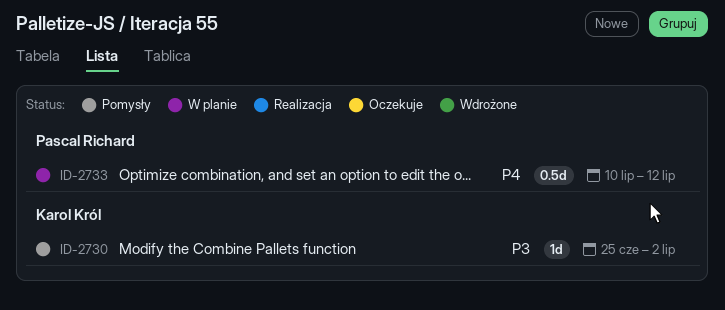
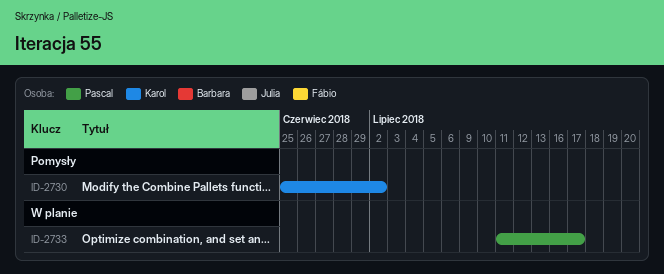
ID-2733, start: Jul 10 -> Jul 11
ID-2733, due: Jul 12 -> Jul 17

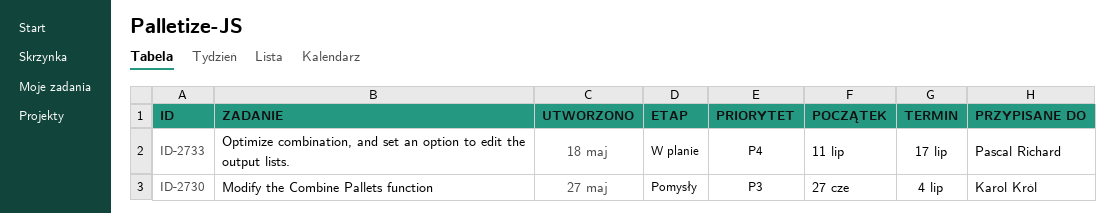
ID-2730, start: Jun 25 -> Jun 27
ID-2730, due: Jul 2 -> Jul 4

